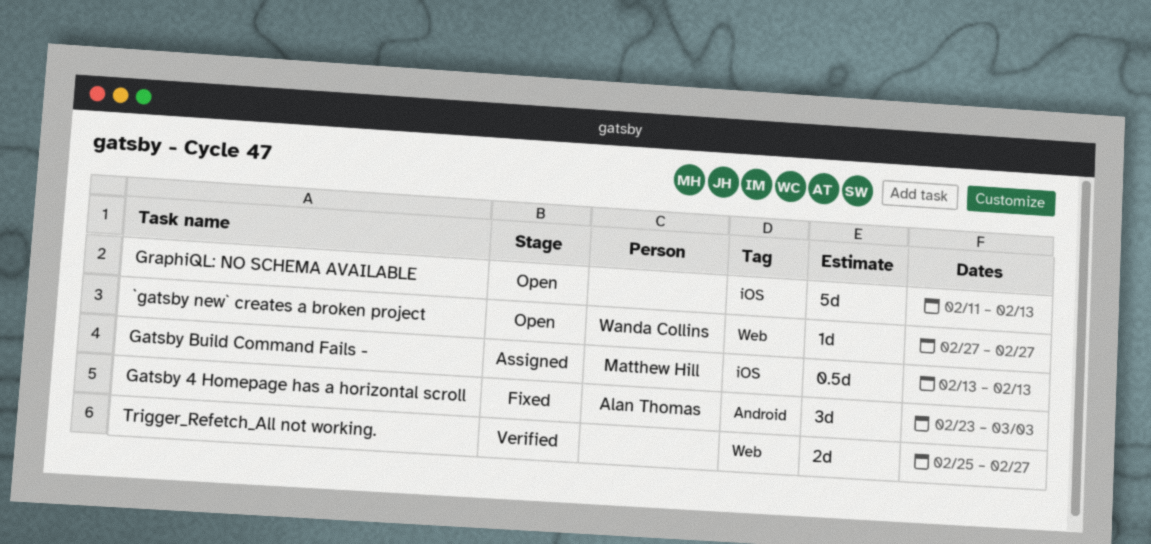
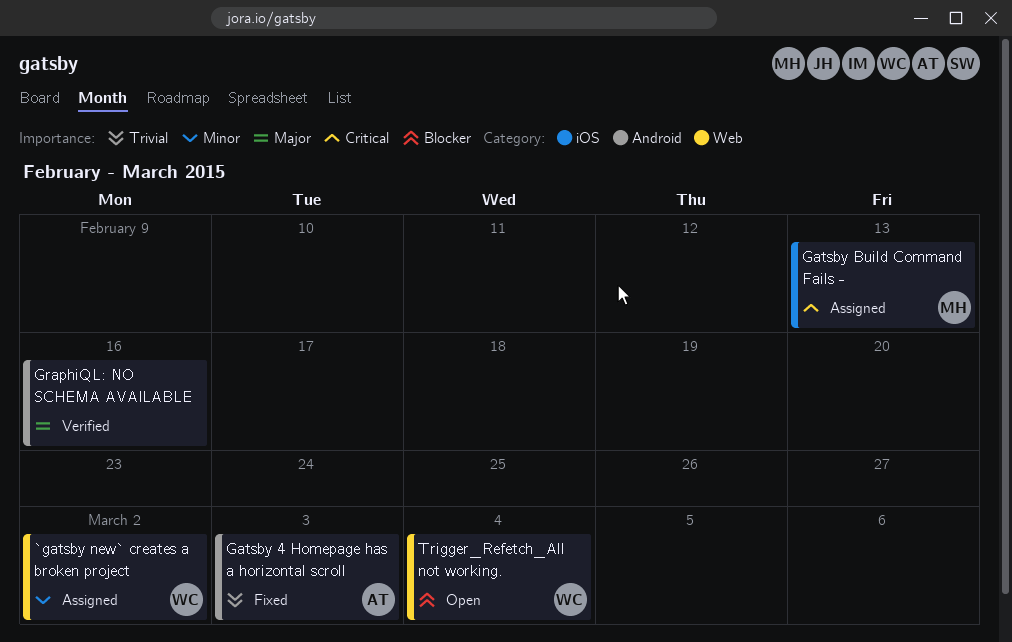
`gatsby new` creates a broken project, status: Open -> Assigned
`gatsby new` creates a broken project, due: Feb 27 -> Mar 2
GraphiQL: NO SCHEMA AVAILABLE, status: Open -> Verified
GraphiQL: NO SCHEMA AVAILABLE, label: iOS -> Android
GraphiQL: NO SCHEMA AVAILABLE, due: Feb 13 -> Feb 16
Trigger_Refetch_All not working., status: Verified -> Open
Trigger_Refetch_All not working., owner: none -> Wanda Collins
Trigger_Refetch_All not working., due: Feb 27 -> Mar 4

